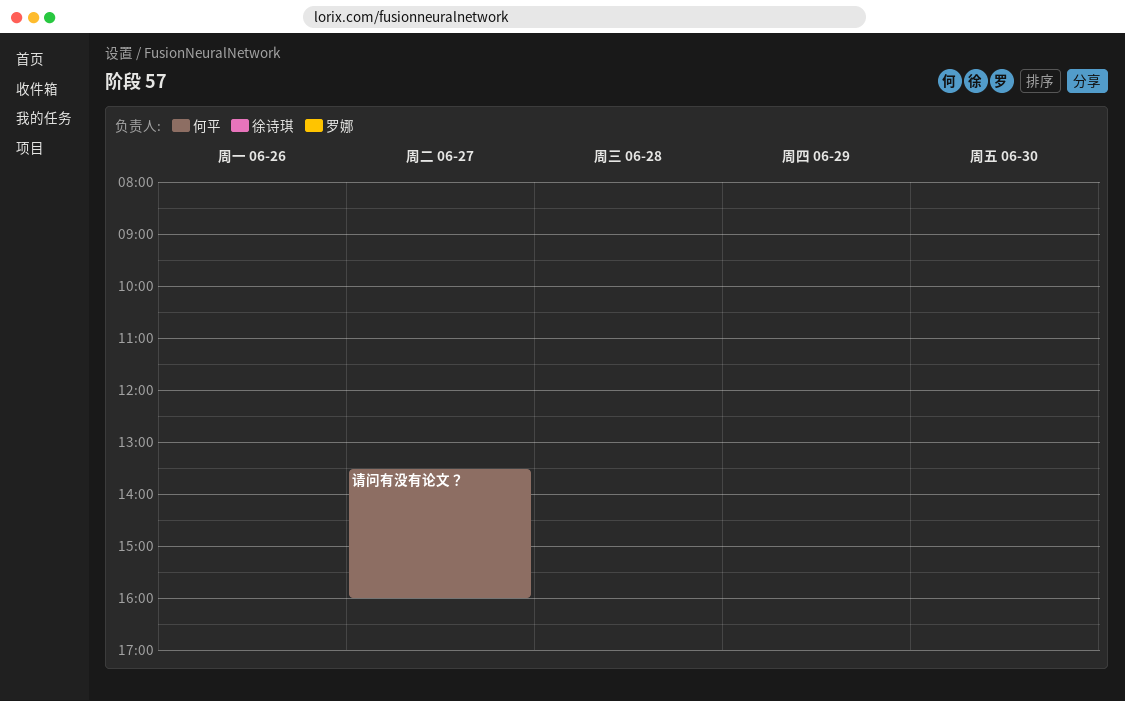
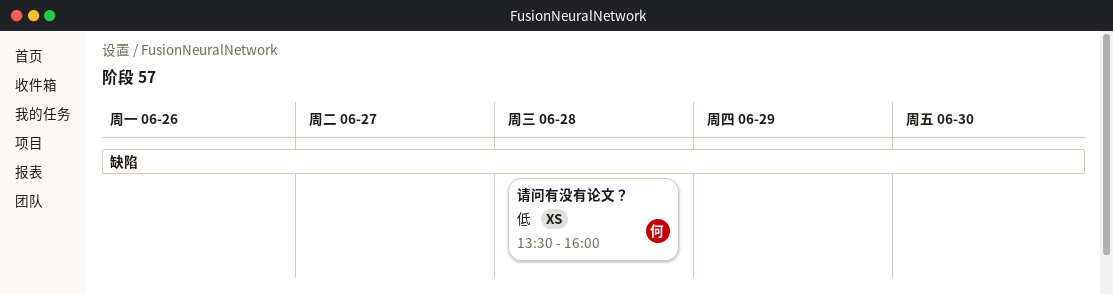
请问有没有论文？, day: Jun 27 -> Jun 28

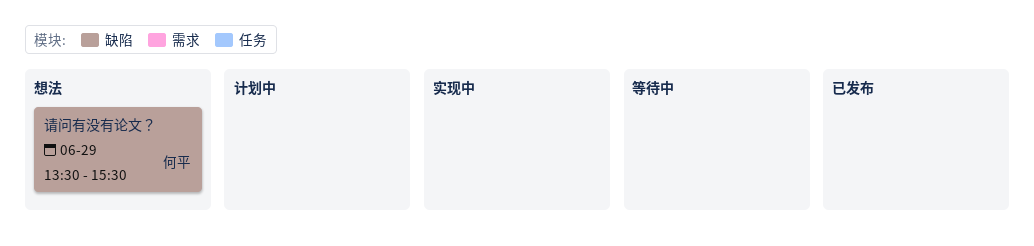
请问有没有论文？, day: Jun 28 -> Jun 29
请问有没有论文？, ends: 16:00 -> 15:30

